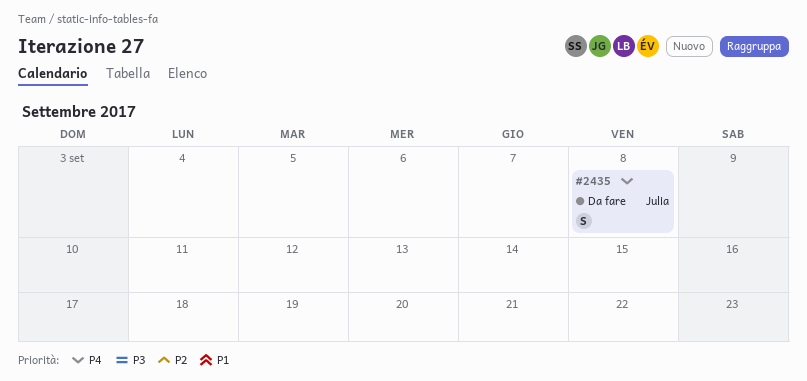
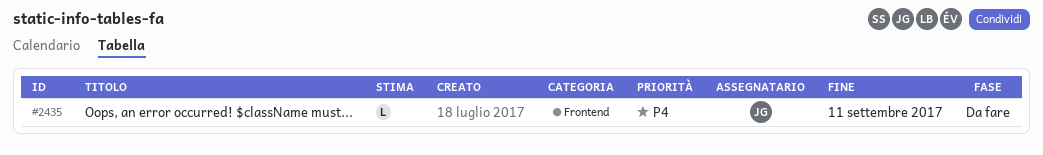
#2435, estimate: S -> L
#2435, due: Sep 8 -> Sep 11

